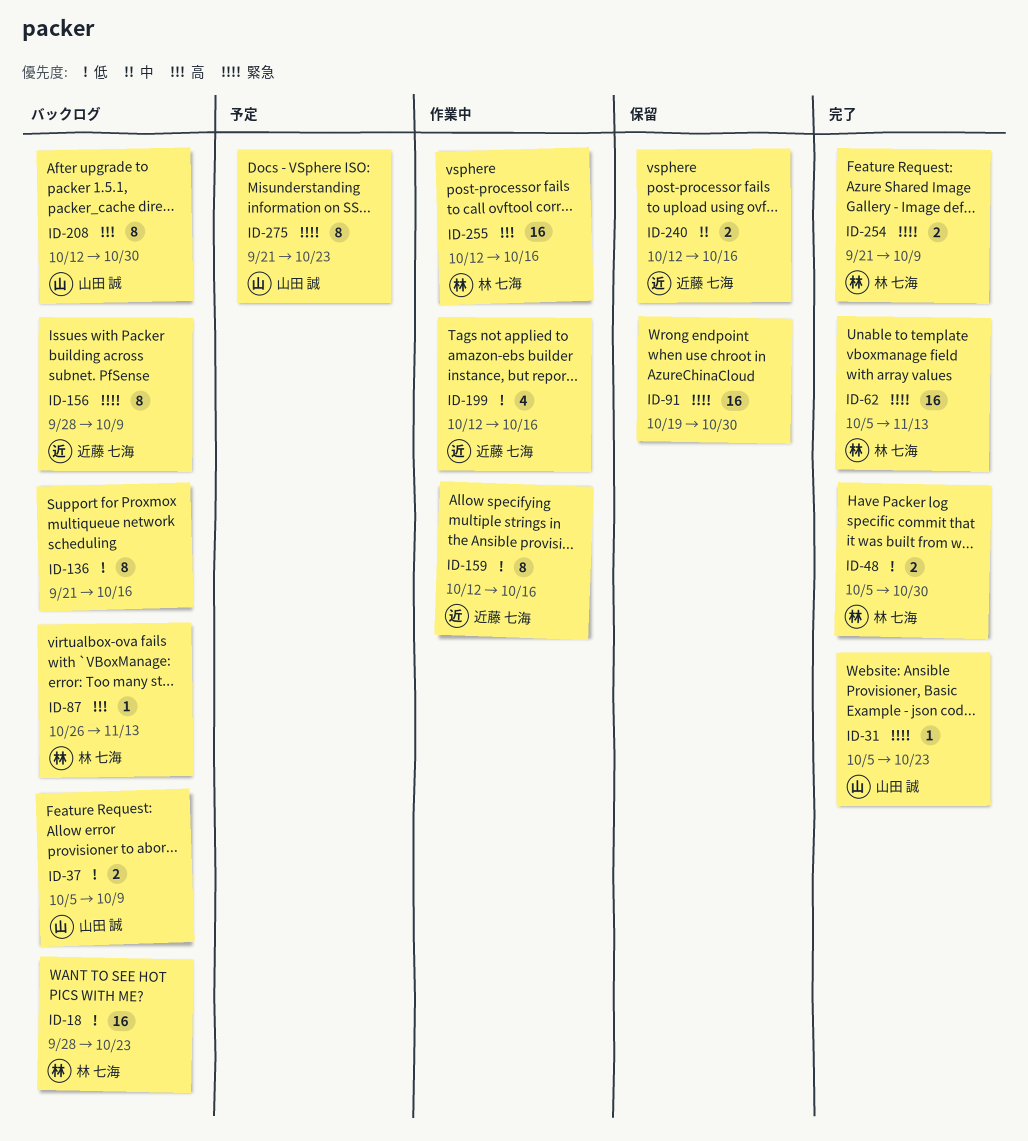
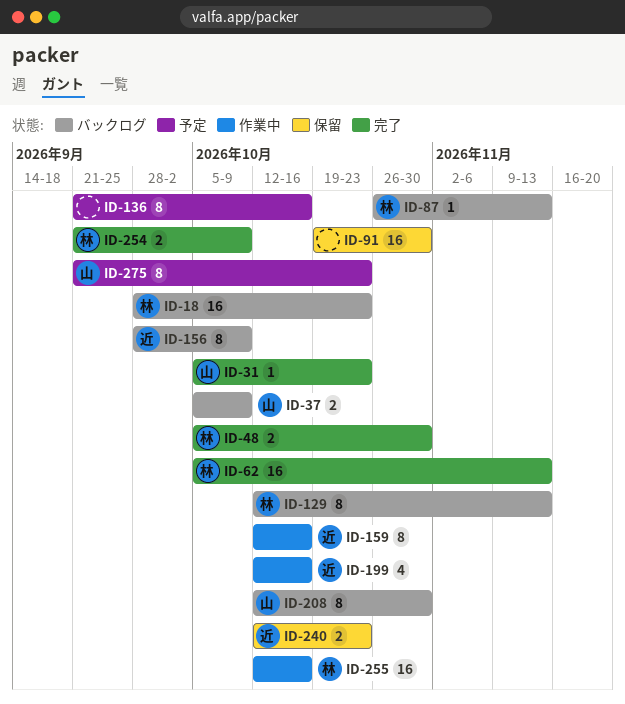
ID-129: none -> present
ID-136, status: バックログ -> 予定
ID-240, due: Oct 16 -> Oct 23

